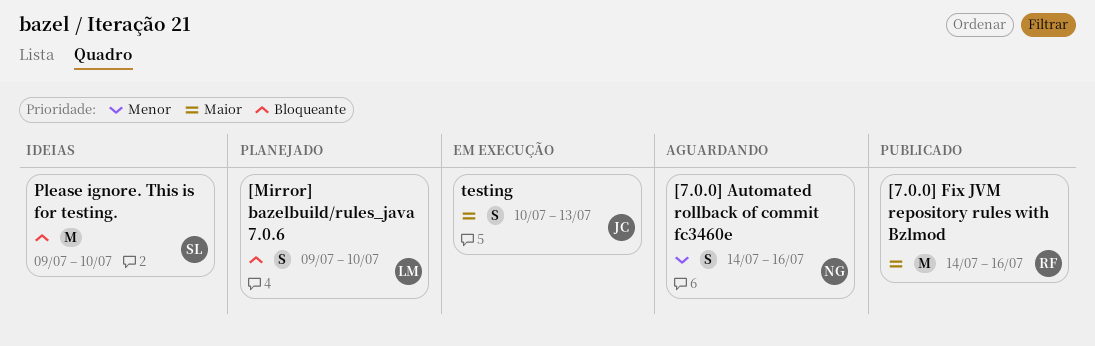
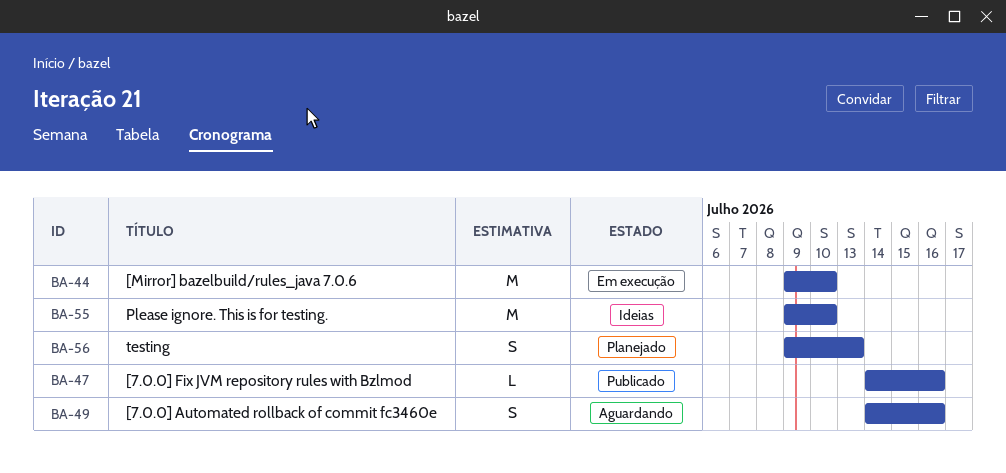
[7.0.0] Fix JVM repository rules with Bzlmod, estimate: M -> L
[Mirror] bazelbuild/rules_java 7.0.6, status: Planejado -> Em execução
[Mirror] bazelbuild/rules_java 7.0.6, estimate: S -> M
testing, status: Em execução -> Planejado
testing, start: Jul 10 -> Jul 9

